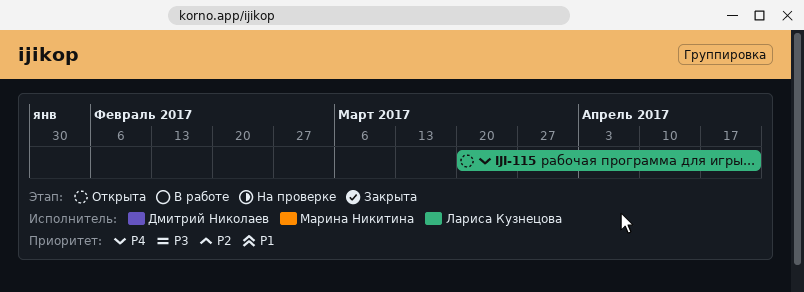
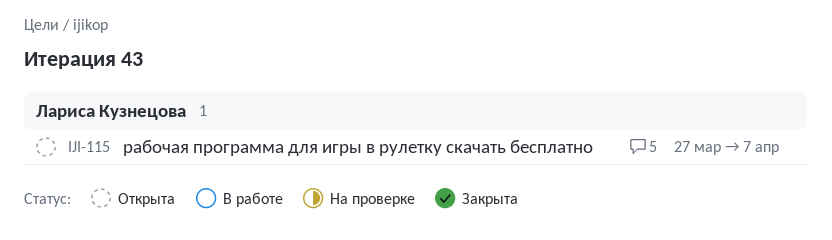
IJI-115, start: Mar 20 -> Mar 27
IJI-115, due: Apr 21 -> Apr 7

